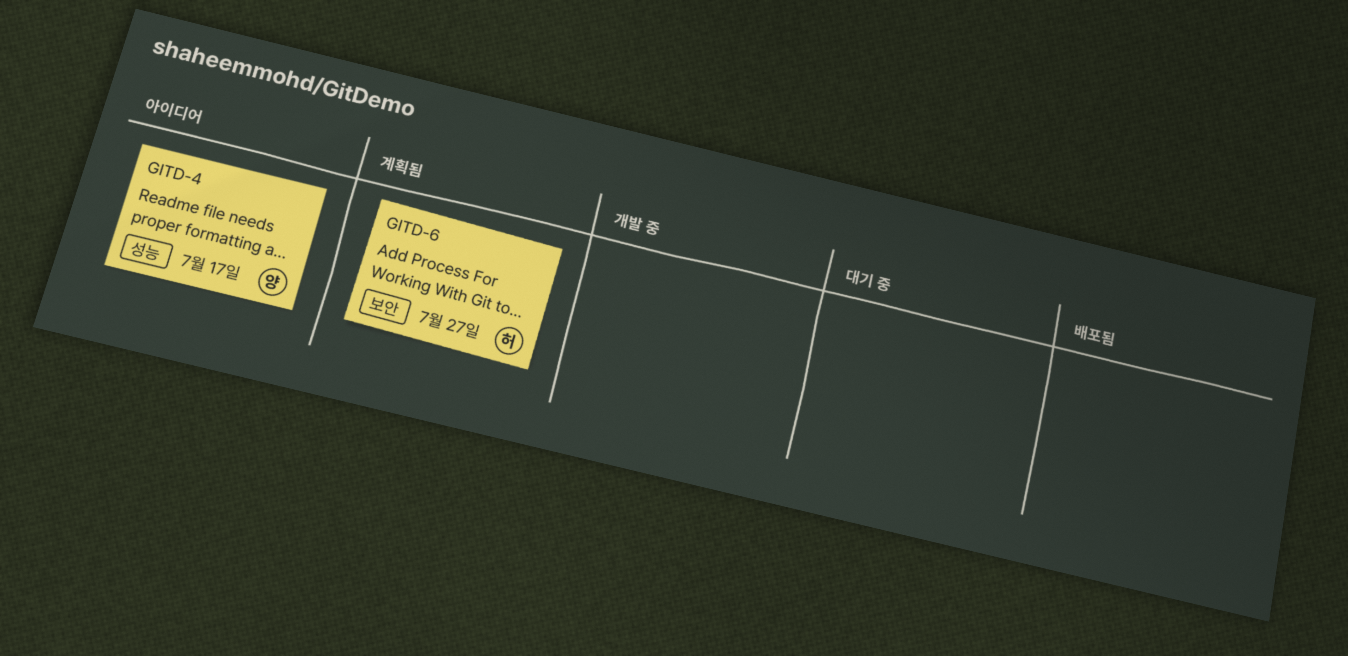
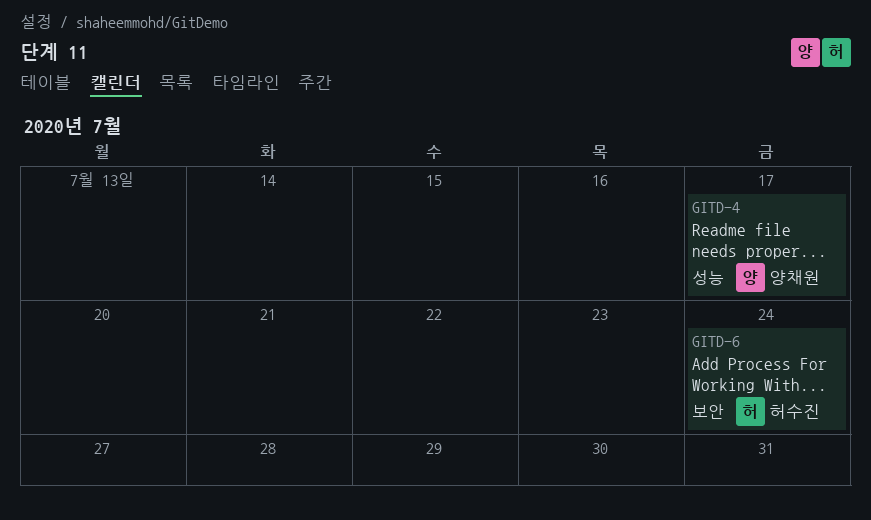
GITD-6, due: Jul 27 -> Jul 24

